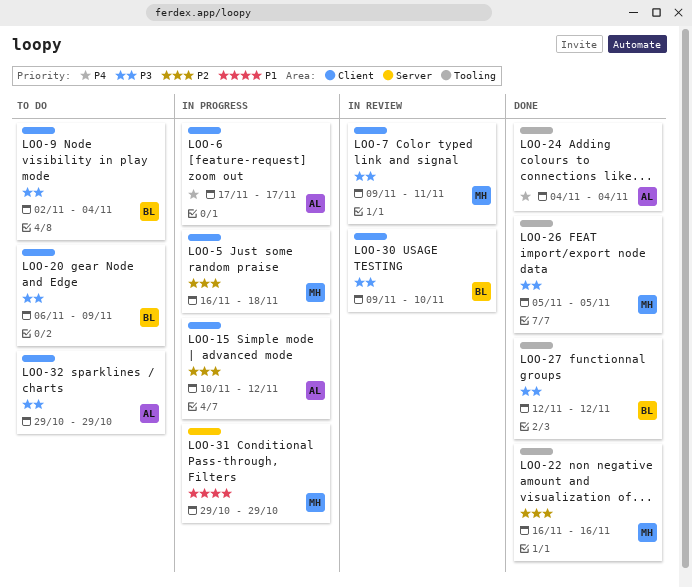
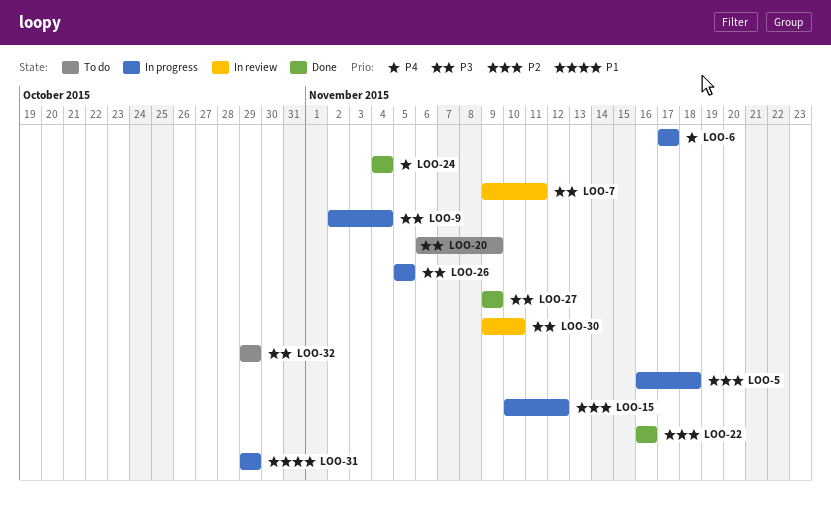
LOO-9, status: To do -> In progress
LOO-26, status: Done -> In progress
LOO-27, start: Nov 12 -> Nov 9
LOO-27, due: Nov 12 -> Nov 9

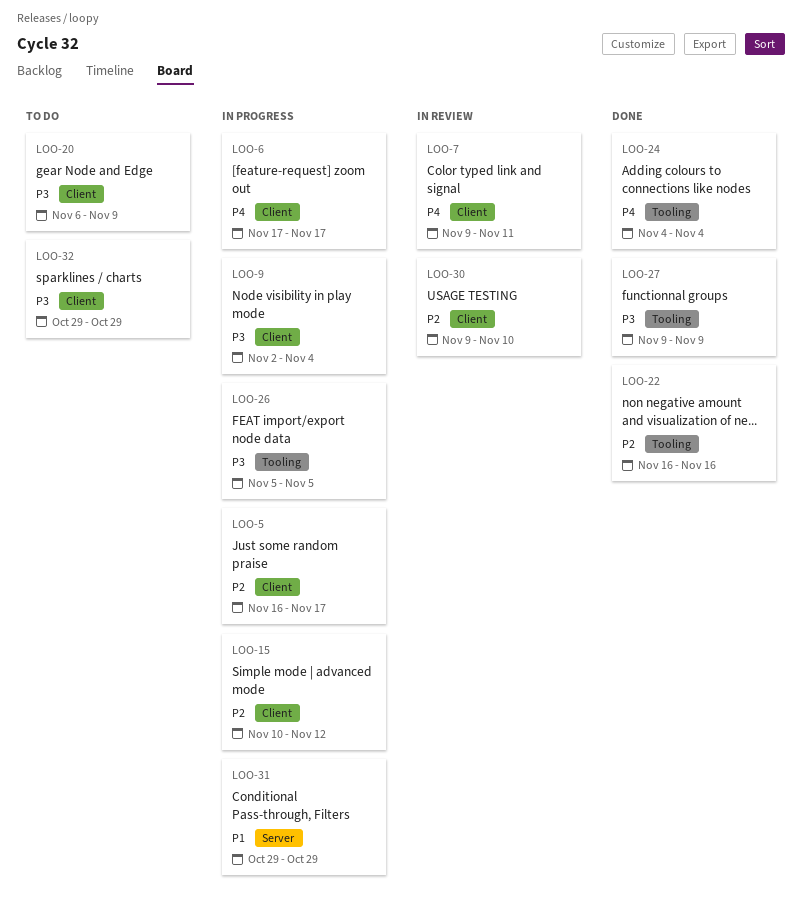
LOO-5, due: Nov 18 -> Nov 17
LOO-7, priority: P3 -> P4
LOO-30, priority: P3 -> P2

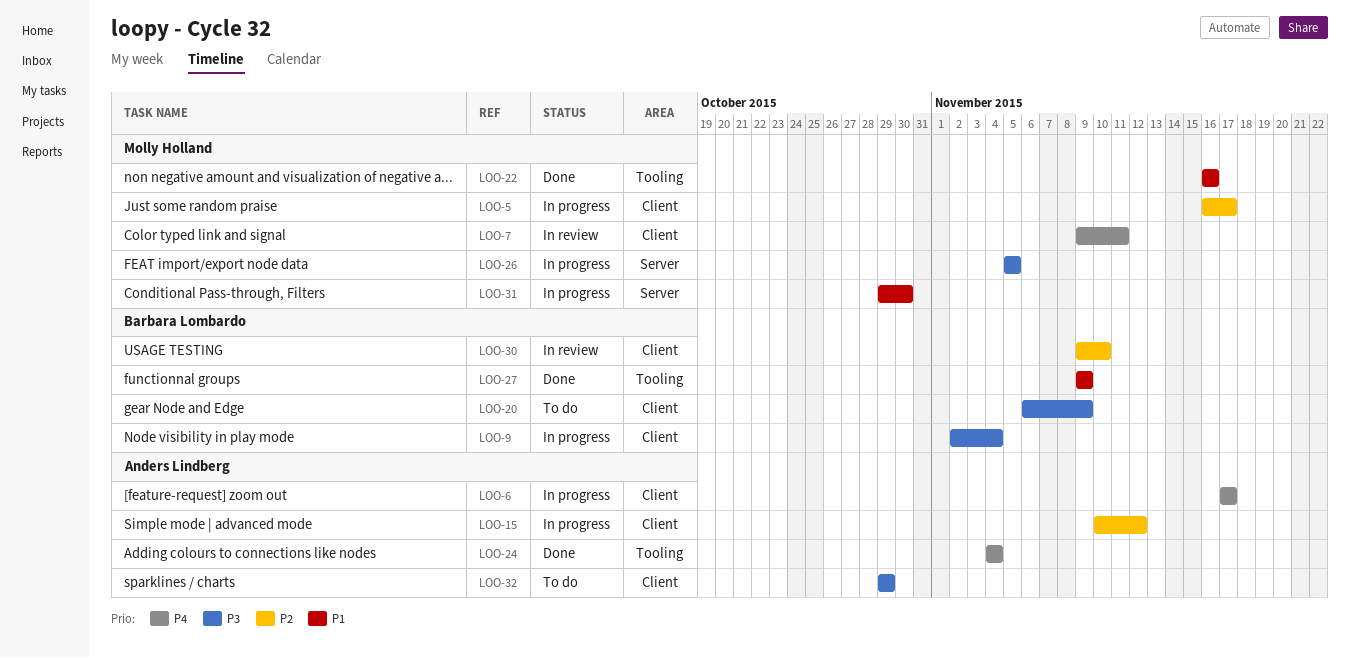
LOO-22, priority: P2 -> P1
LOO-26, label: Tooling -> Server
LOO-27, priority: P3 -> P1
LOO-31, due: Oct 29 -> Oct 30

